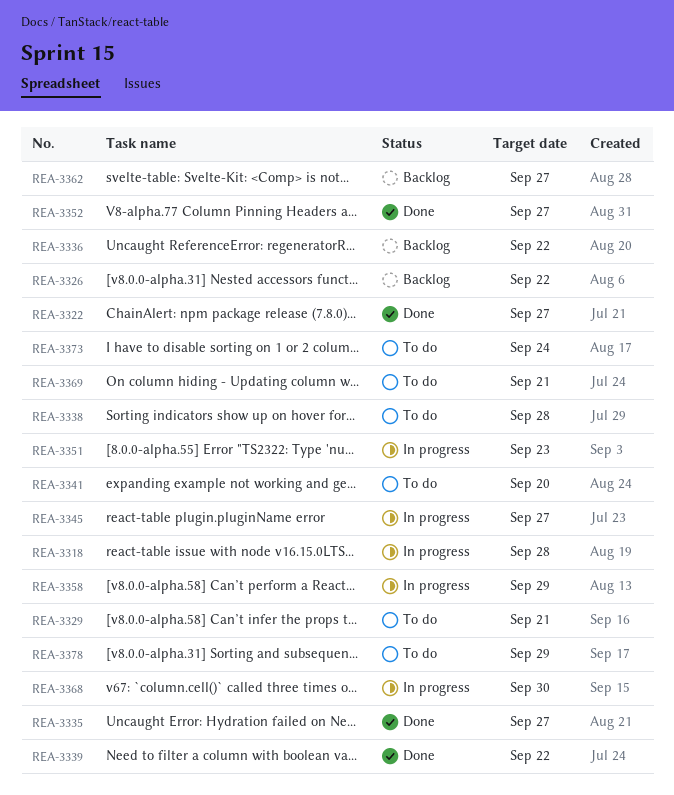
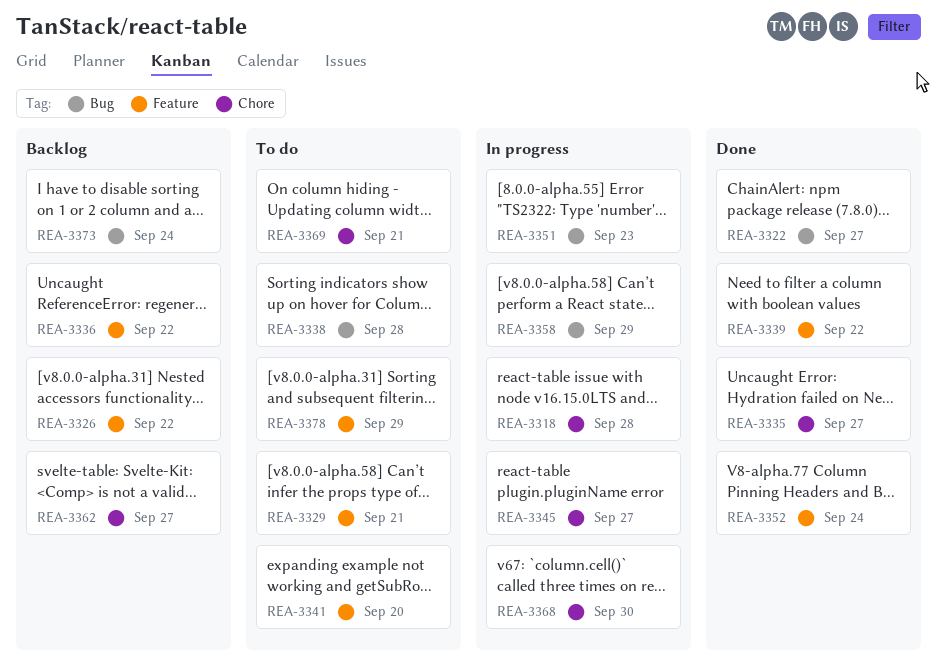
REA-3352, due: Sep 27 -> Sep 24
REA-3373, status: To do -> Backlog

